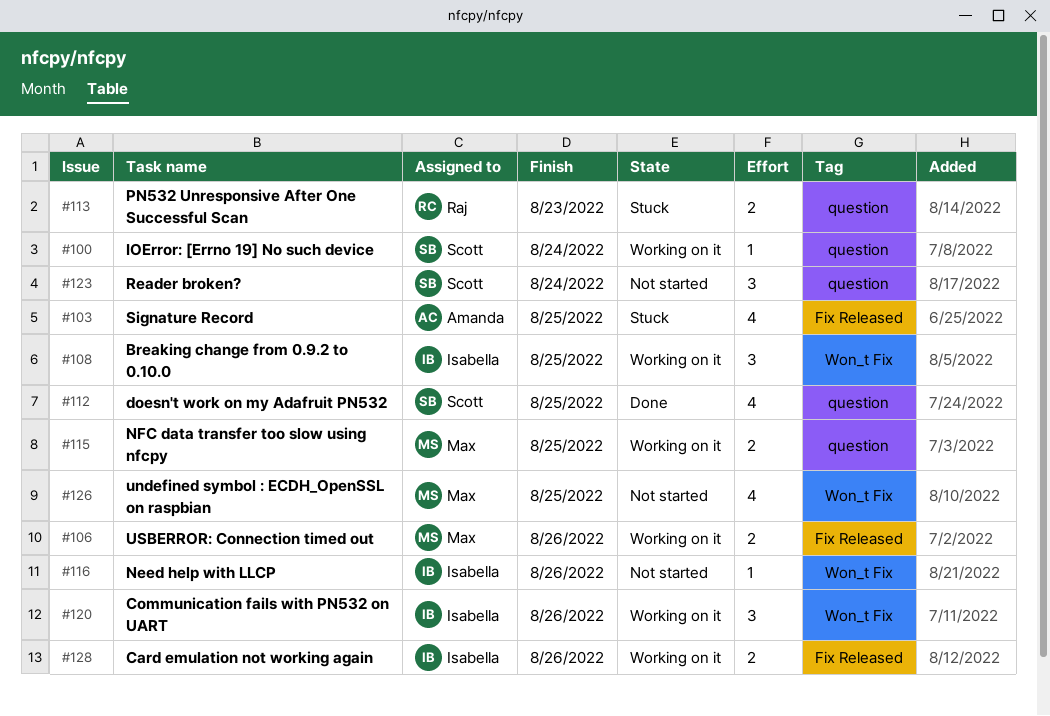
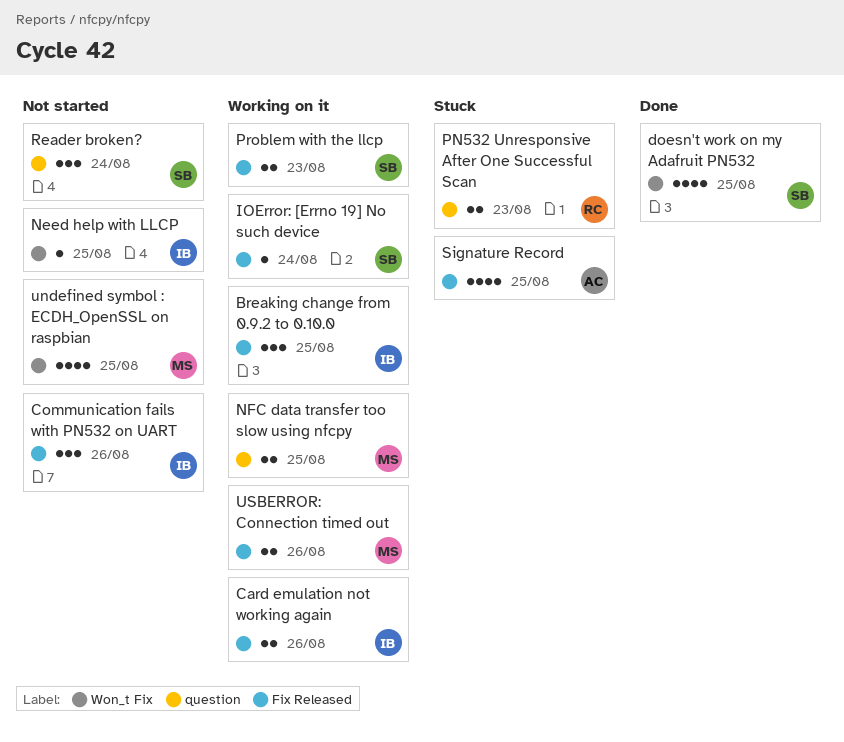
Breaking change from 0.9.2 to 0.10.0, label: Won_t Fix -> Fix Released
Communication fails with PN532 on UART, status: Working on it -> Not started
Communication fails with PN532 on UART, label: Won_t Fix -> Fix Released
doesn't work on my Adafruit PN532, label: question -> Won_t Fix
IOError: [Errno 19] No such device, label: question -> Fix Released
Need help with LLCP, due: Aug 26 -> Aug 25
Problem with the llcp: none -> present

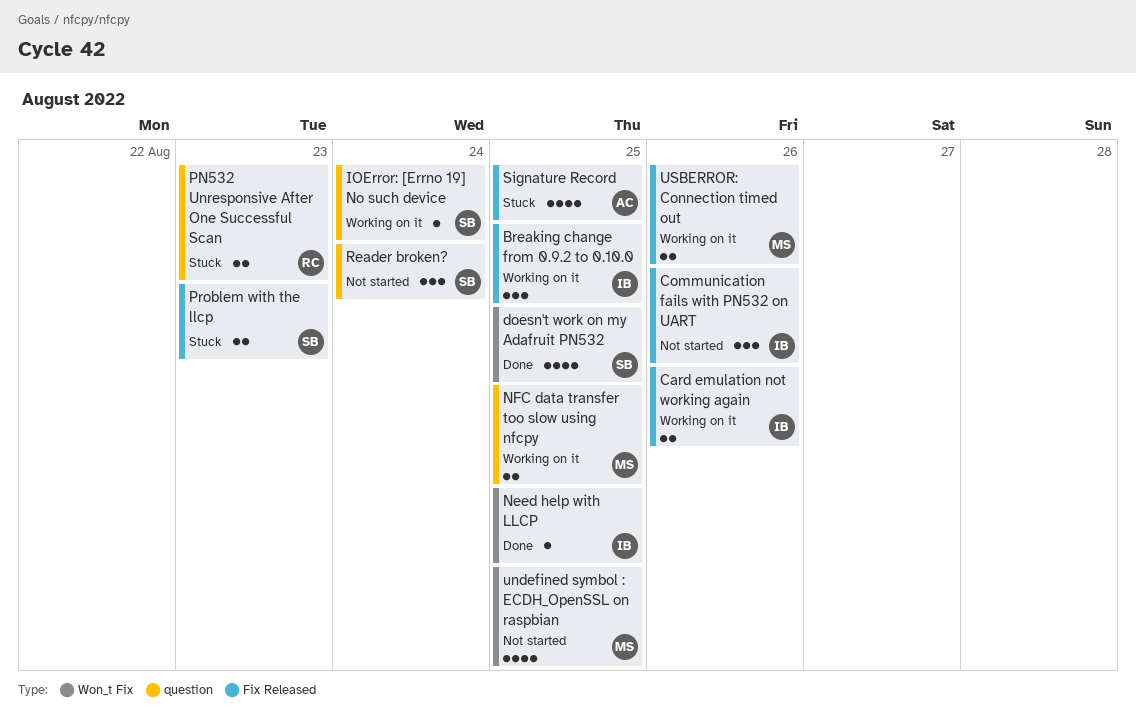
IOError: [Errno 19] No such device, label: Fix Released -> question
Need help with LLCP, status: Not started -> Done
Problem with the llcp, status: Working on it -> Stuck

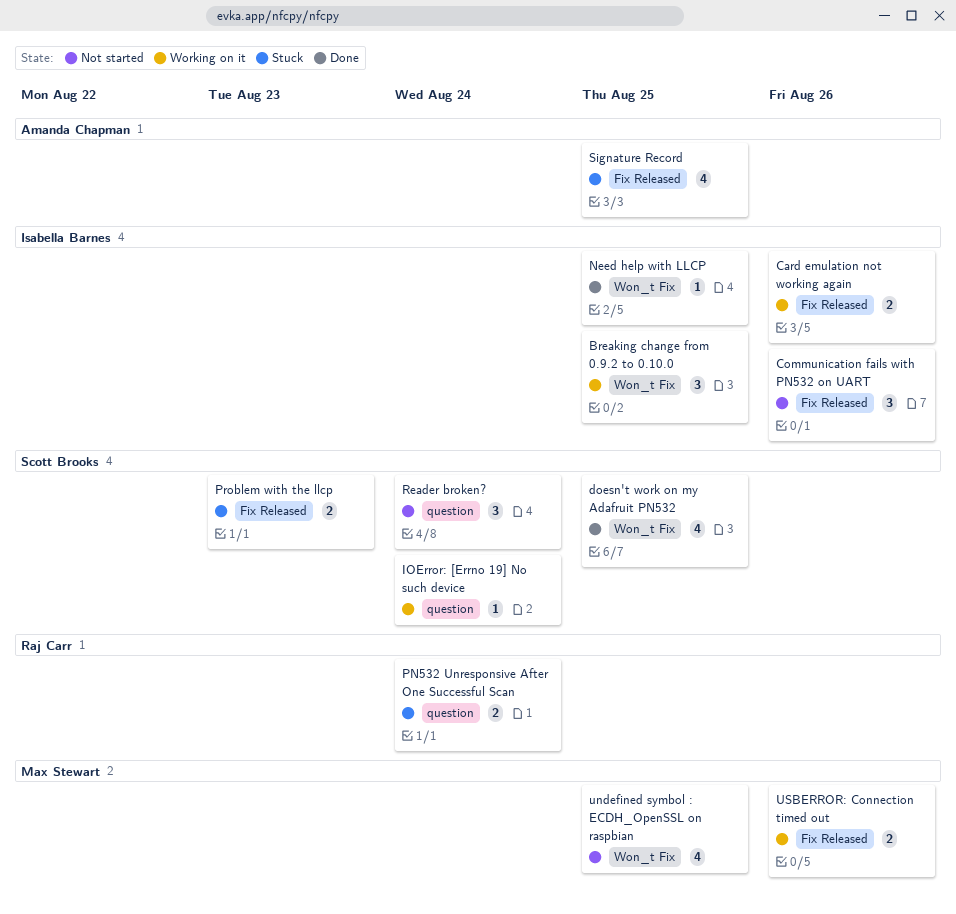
Breaking change from 0.9.2 to 0.10.0, label: Fix Released -> Won_t Fix
NFC data transfer too slow using nfcpy: present -> none
PN532 Unresponsive After One Successful Scan, due: Aug 23 -> Aug 24

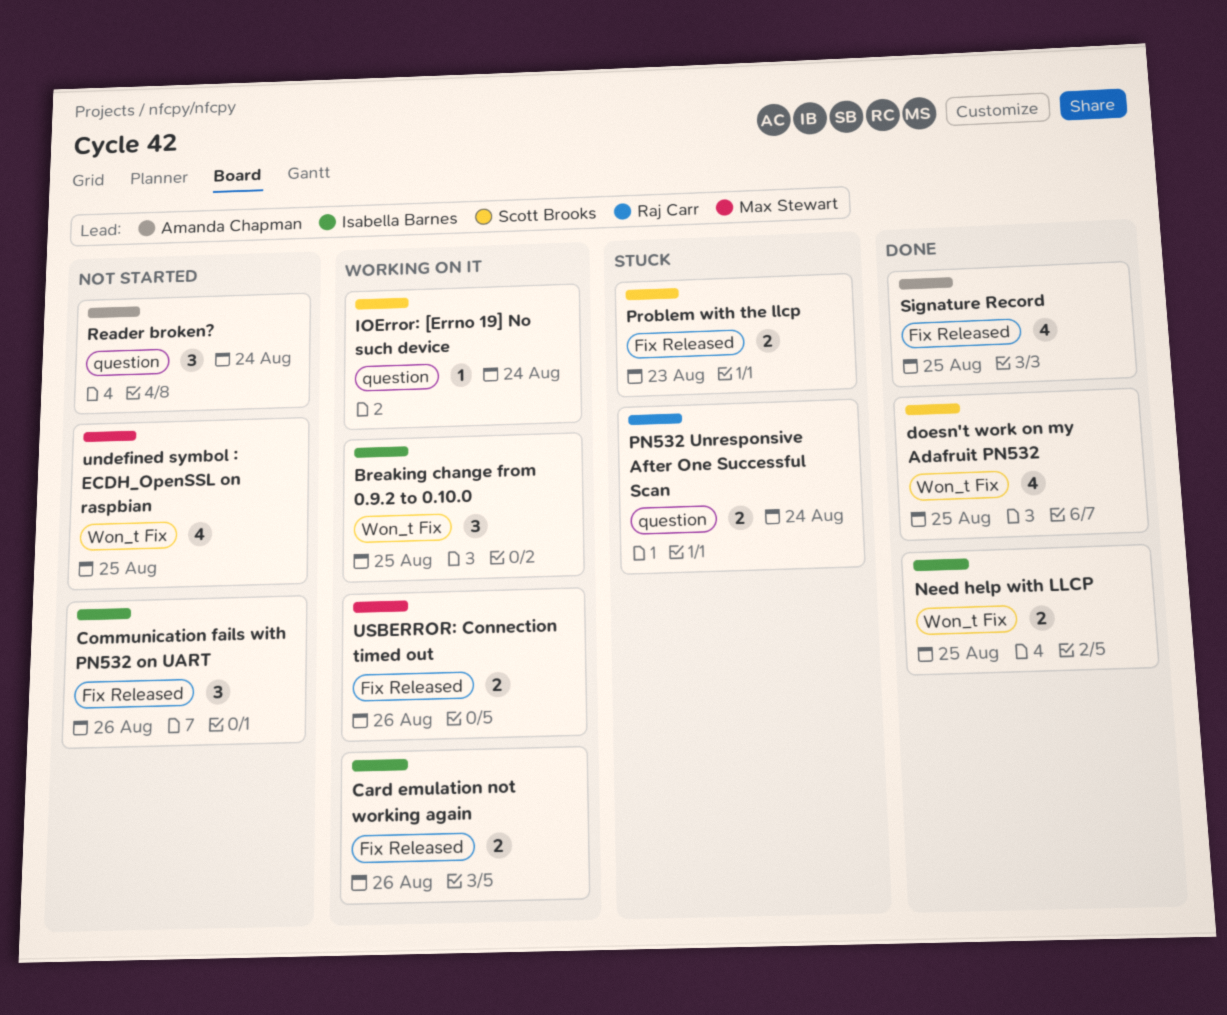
Need help with LLCP, estimate: 1 -> 2
Reader broken?, owner: Scott Brooks -> Amanda Chapman
Signature Record, status: Stuck -> Done

